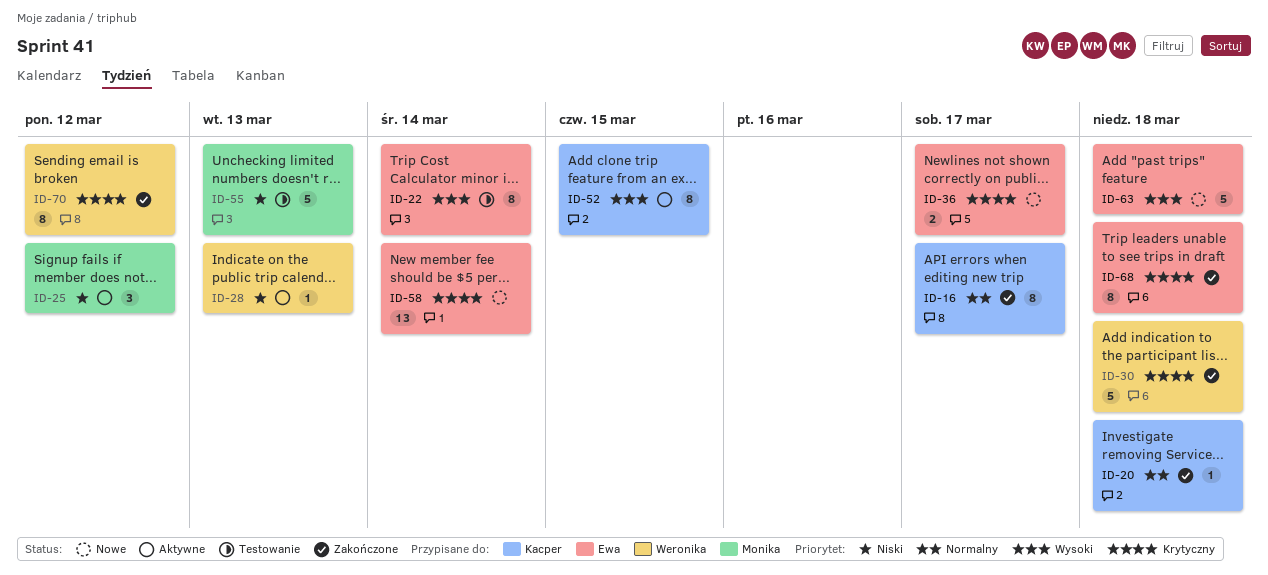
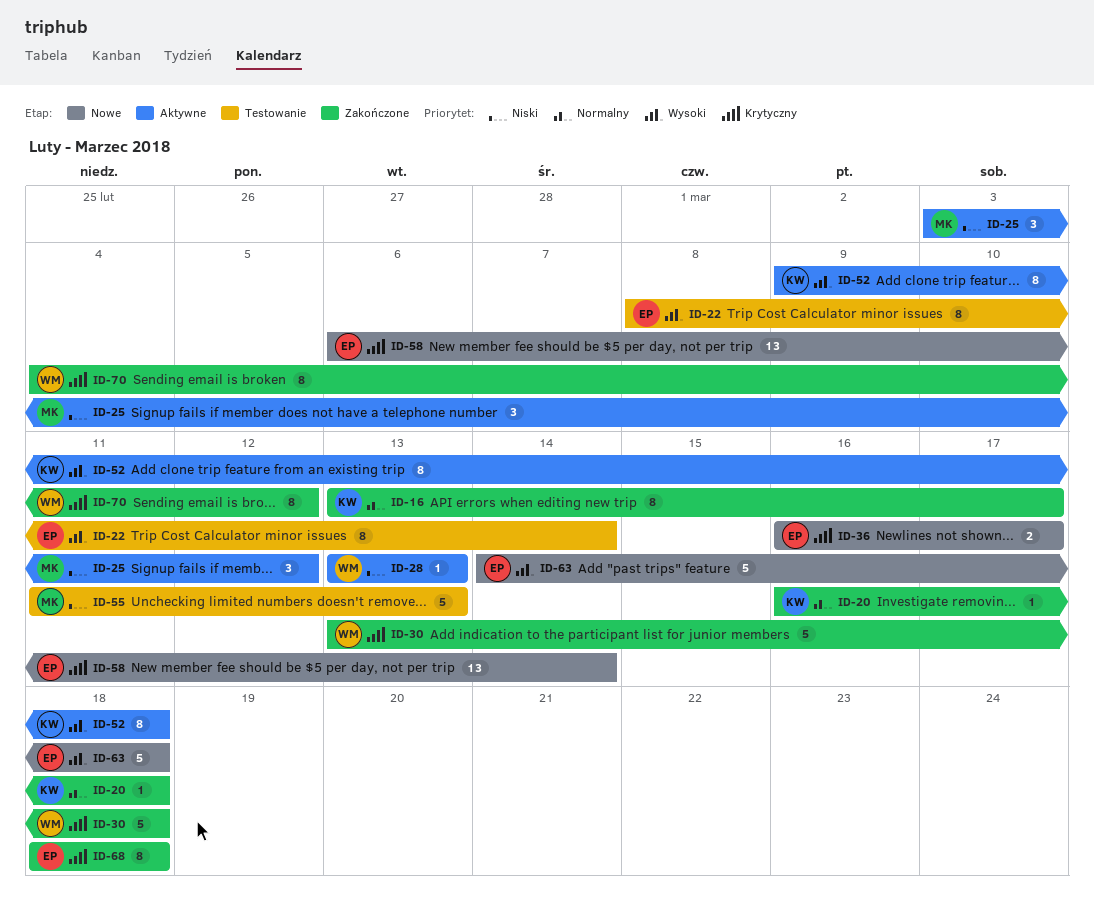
ID-52, due: Mar 15 -> Mar 18

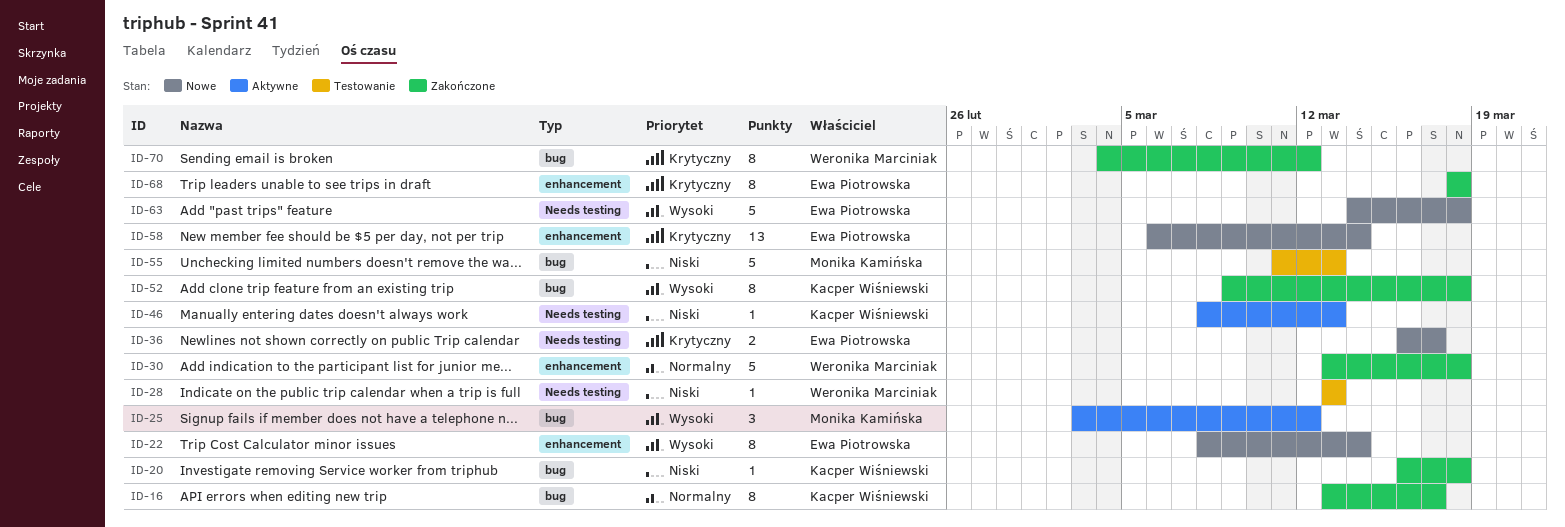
ID-20, priority: Normalny -> Niski
ID-22, status: Testowanie -> Nowe
ID-25, priority: Niski -> Wysoki
ID-28, status: Aktywne -> Testowanie
ID-30, priority: Krytyczny -> Normalny
ID-46: none -> present
ID-52, status: Aktywne -> Zakończone

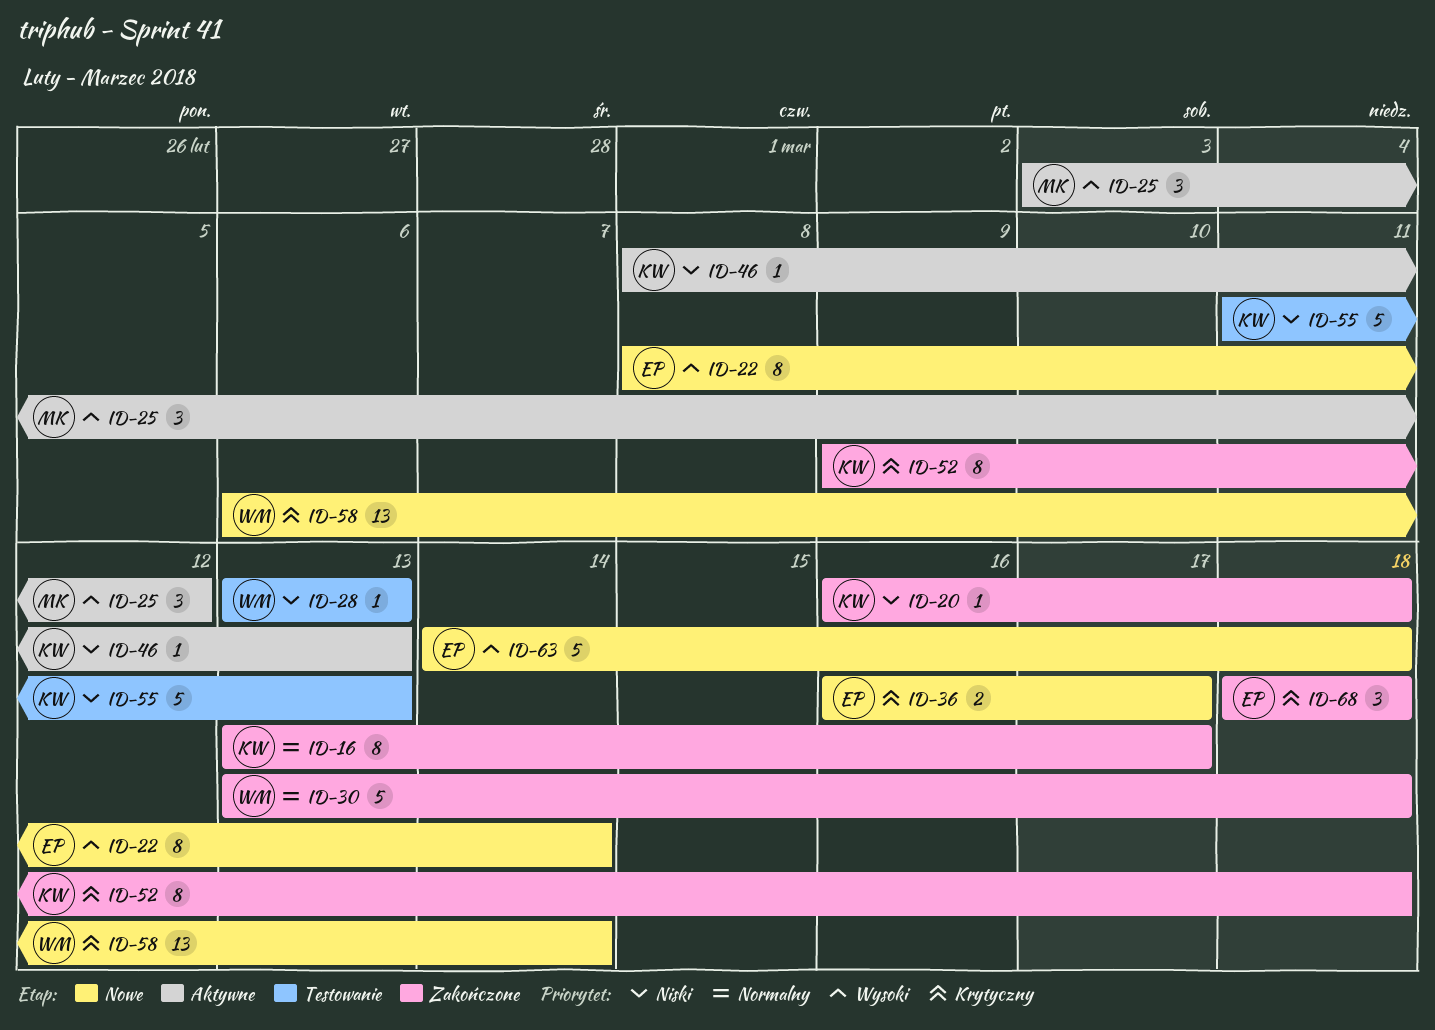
ID-52, priority: Wysoki -> Krytyczny
ID-55, owner: Monika Kamińska -> Kacper Wiśniewski
ID-58, owner: Ewa Piotrowska -> Weronika Marciniak
ID-68, estimate: 8 -> 3
ID-70: present -> none

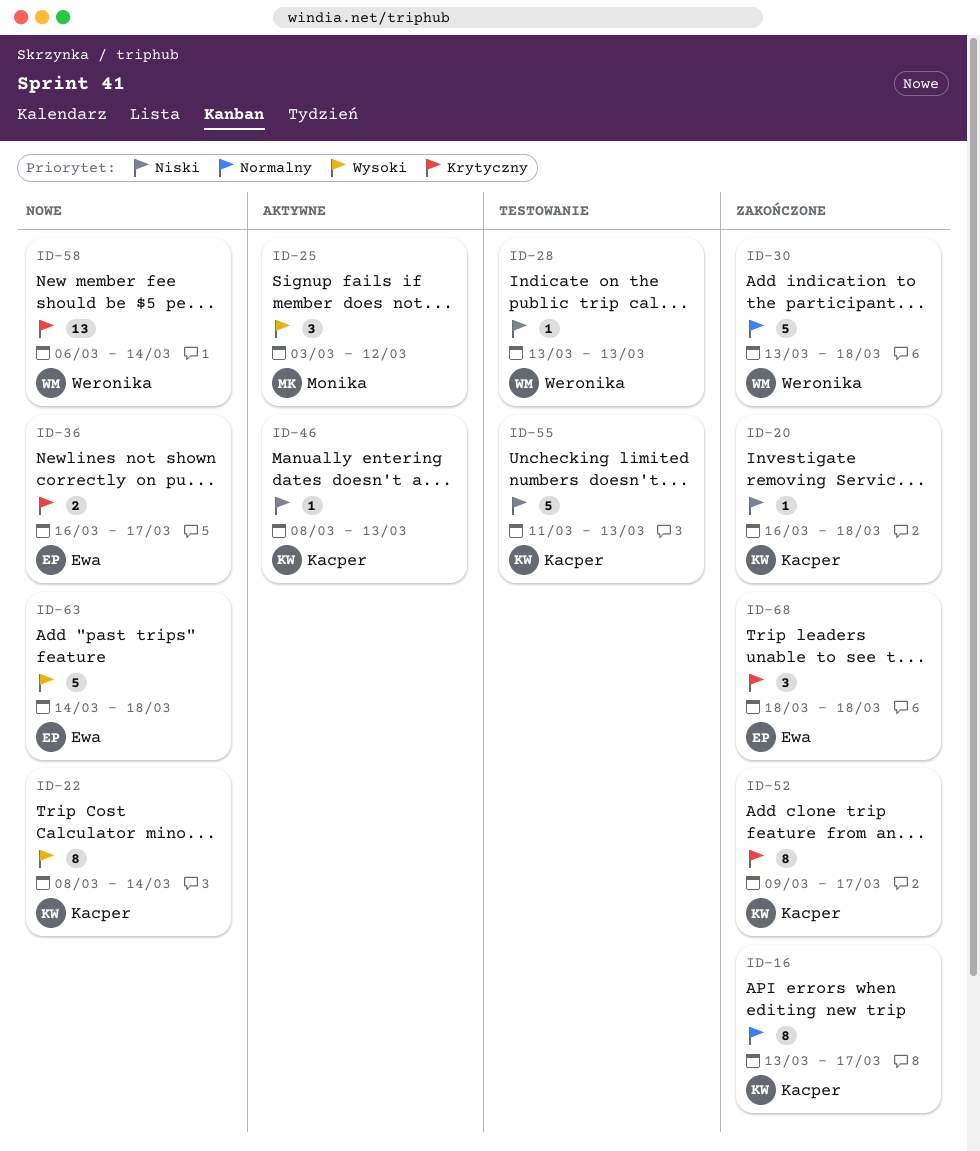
ID-22, owner: Ewa -> Kacper
ID-52, due: Mar 18 -> Mar 17

